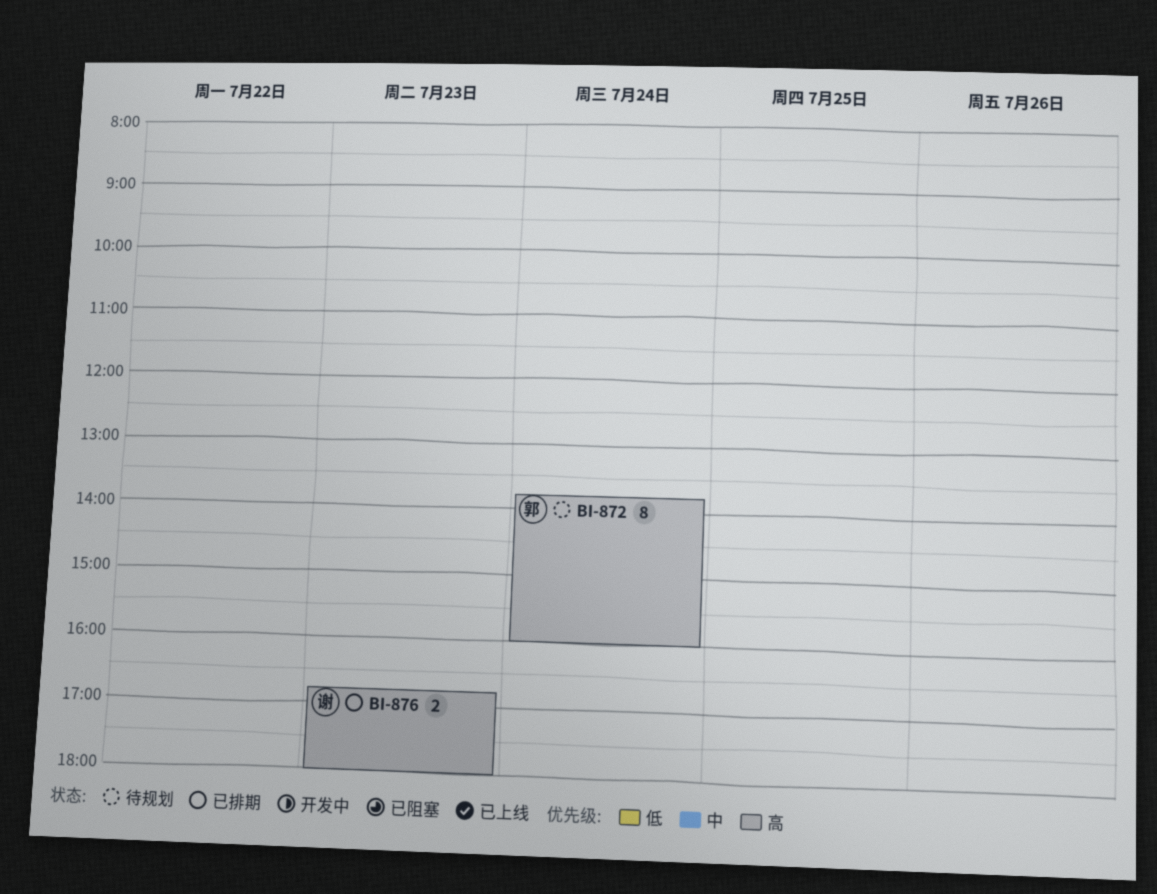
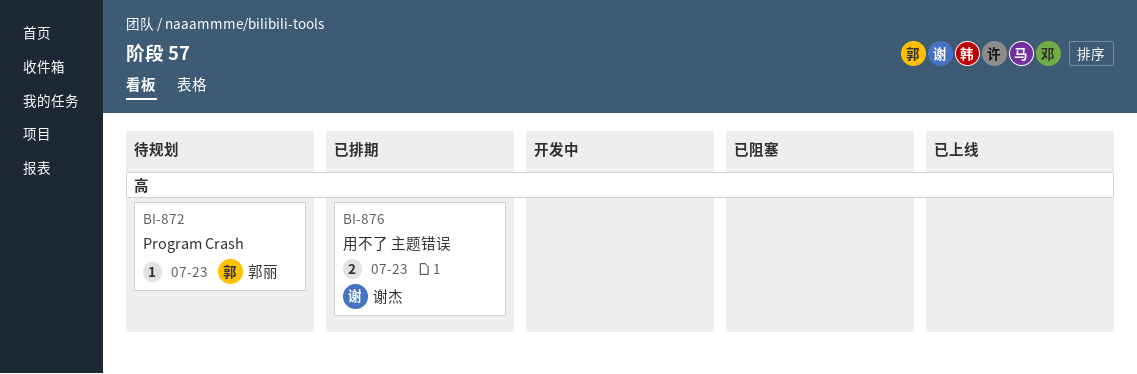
BI-872, estimate: 8 -> 1
BI-872, day: Jul 24 -> Jul 23

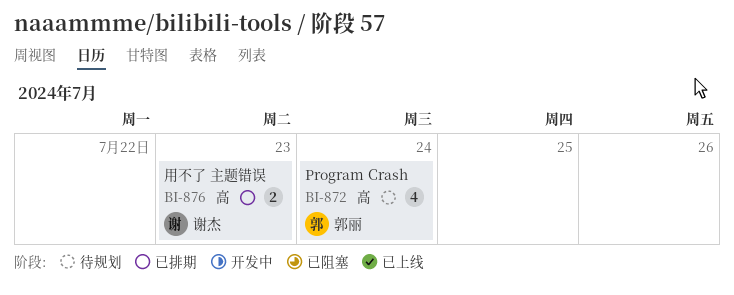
BI-872, estimate: 1 -> 4
BI-872, day: Jul 23 -> Jul 24

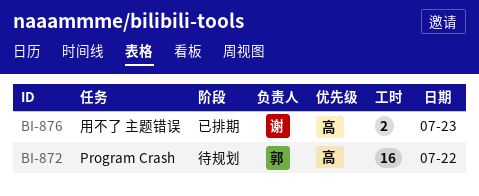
BI-872, estimate: 4 -> 16
BI-872, day: Jul 24 -> Jul 22

